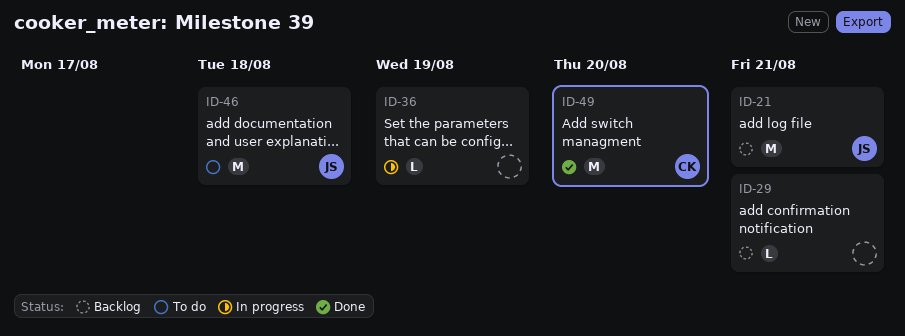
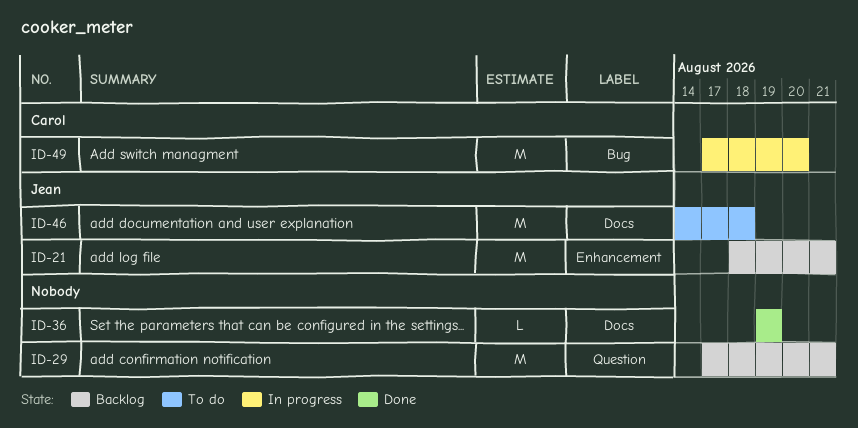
ID-29, estimate: L -> M
ID-36, status: In progress -> Done
ID-49, status: Done -> In progress

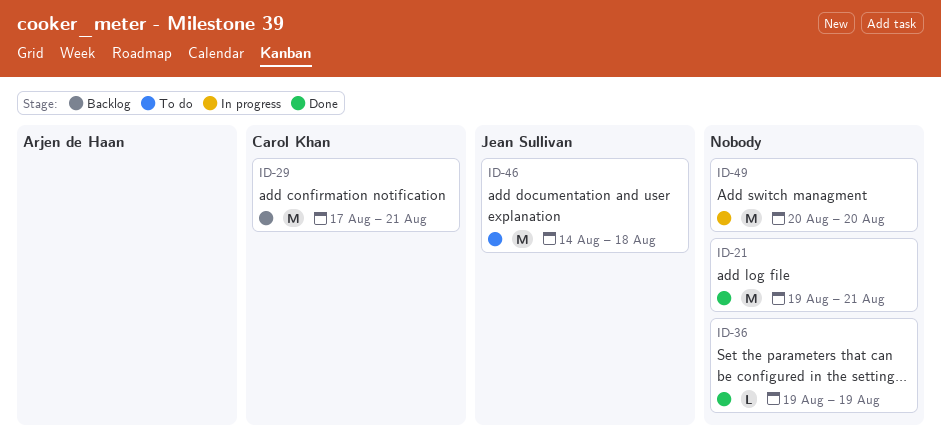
ID-21, status: Backlog -> Done
ID-21, owner: Jean Sullivan -> none
ID-21, start: Aug 18 -> Aug 19
ID-29, owner: none -> Carol Khan
ID-49, owner: Carol Khan -> none
ID-49, start: Aug 17 -> Aug 20

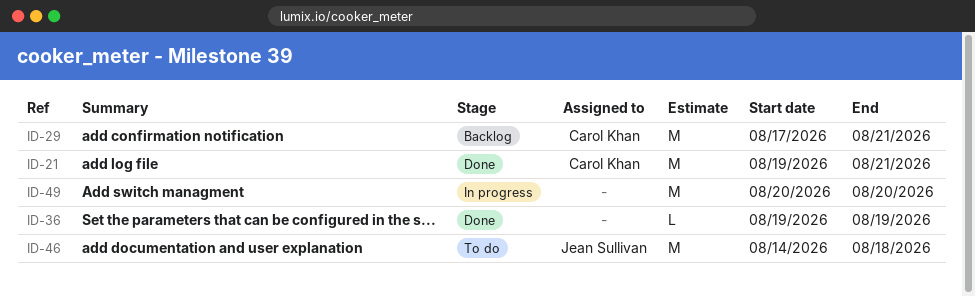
ID-21, owner: none -> Carol Khan

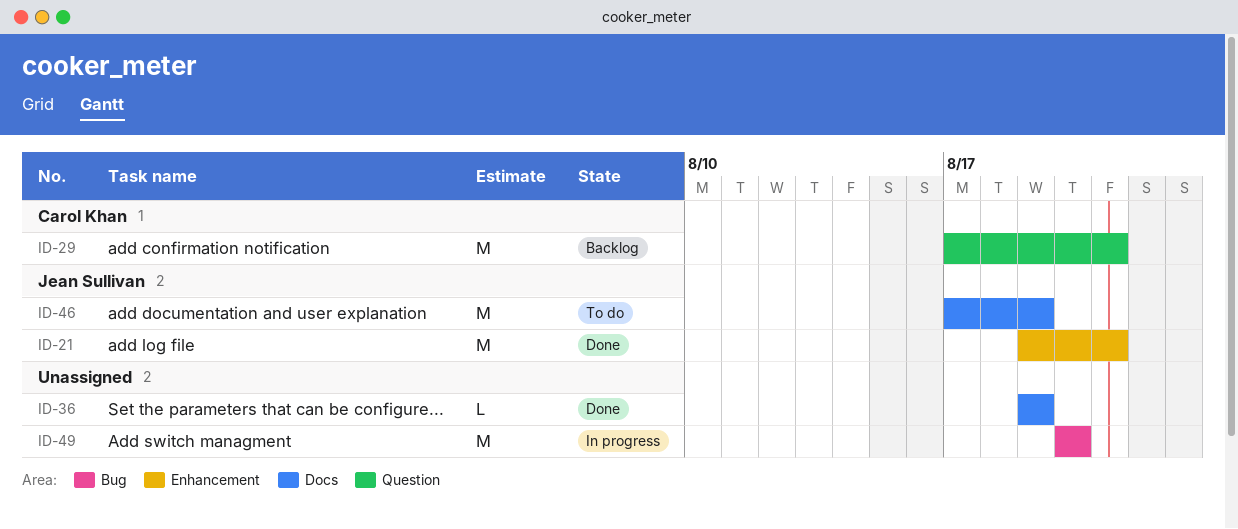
ID-21, owner: Carol Khan -> Jean Sullivan
ID-46, start: Aug 14 -> Aug 17
ID-46, due: Aug 18 -> Aug 19

